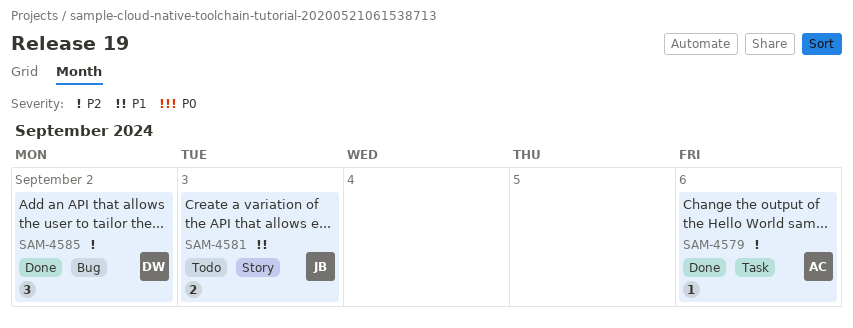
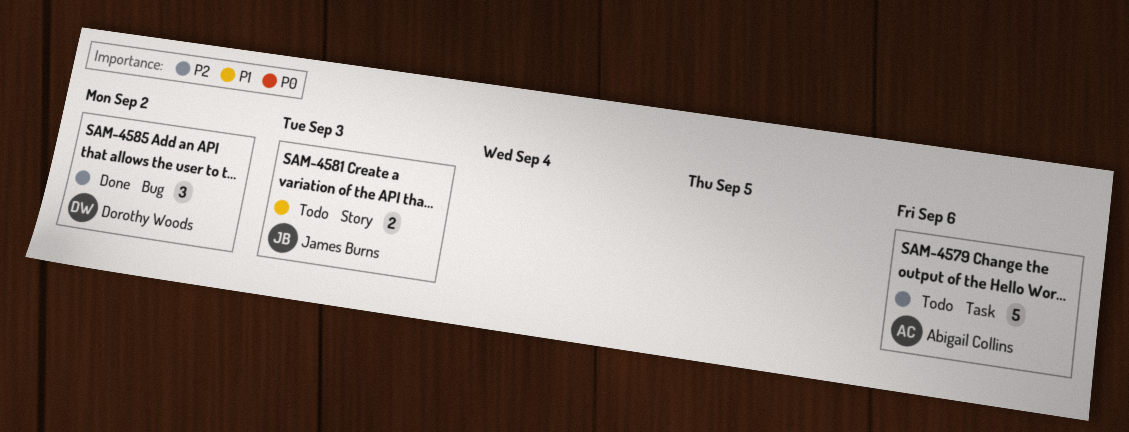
SAM-4579, status: Done -> Todo
SAM-4579, estimate: 1 -> 5

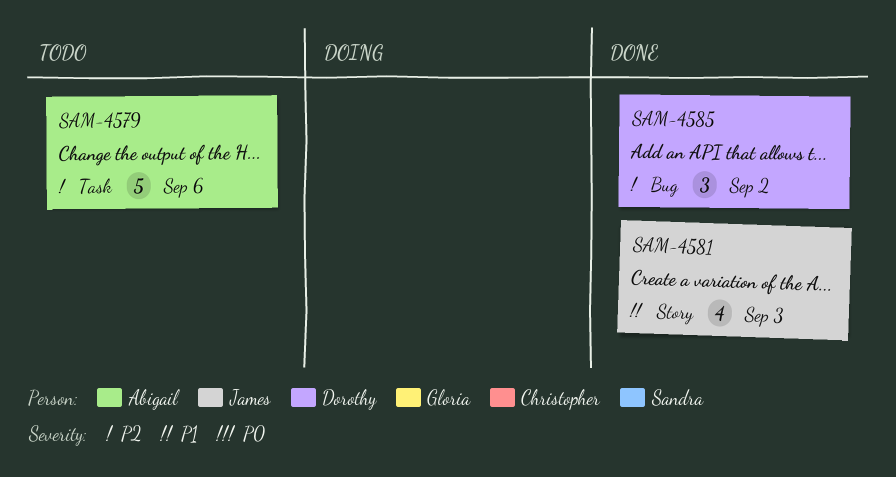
SAM-4581, status: Todo -> Done
SAM-4581, estimate: 2 -> 4

